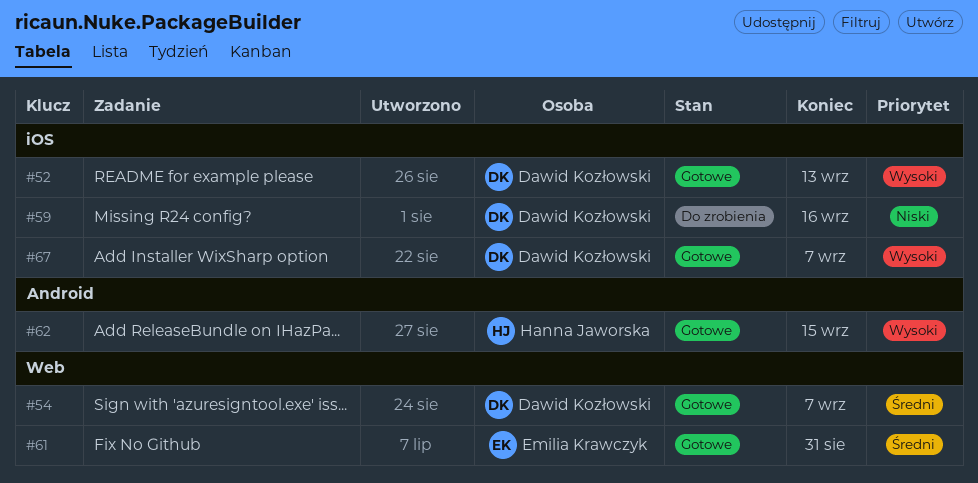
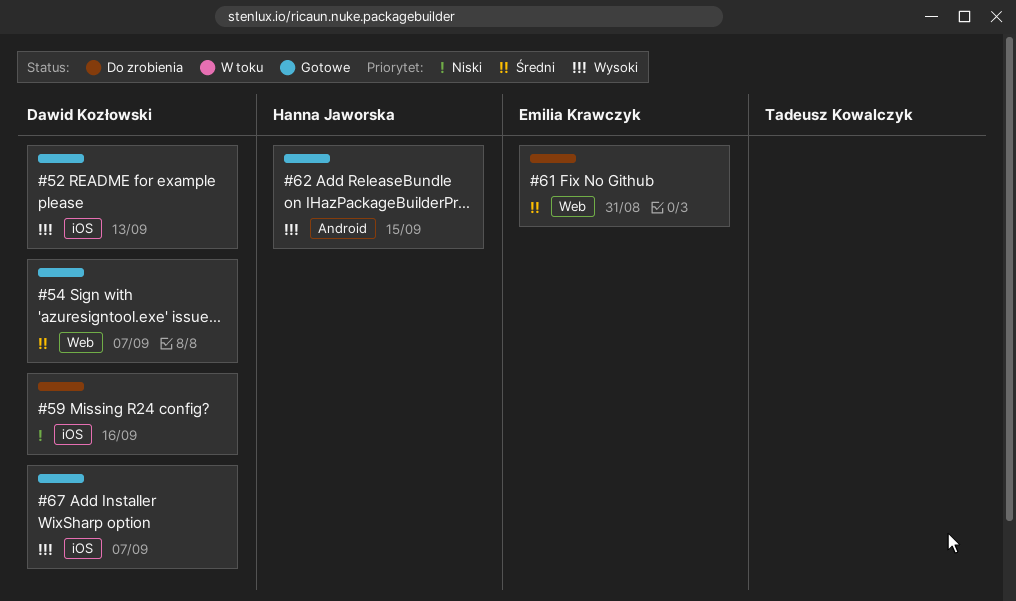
#61, status: Gotowe -> Do zrobienia

